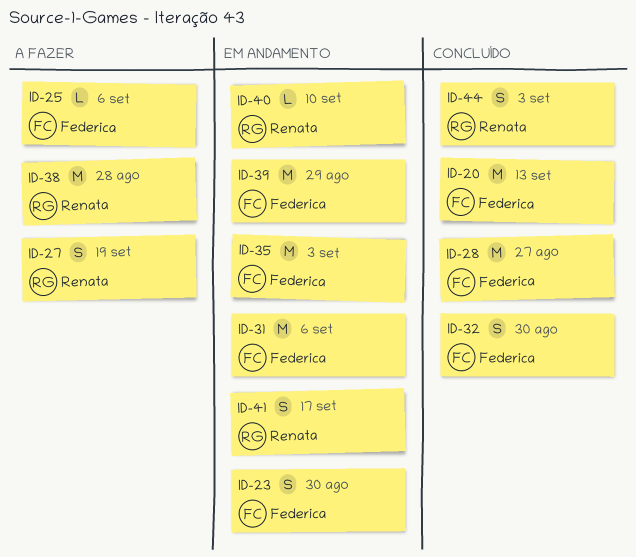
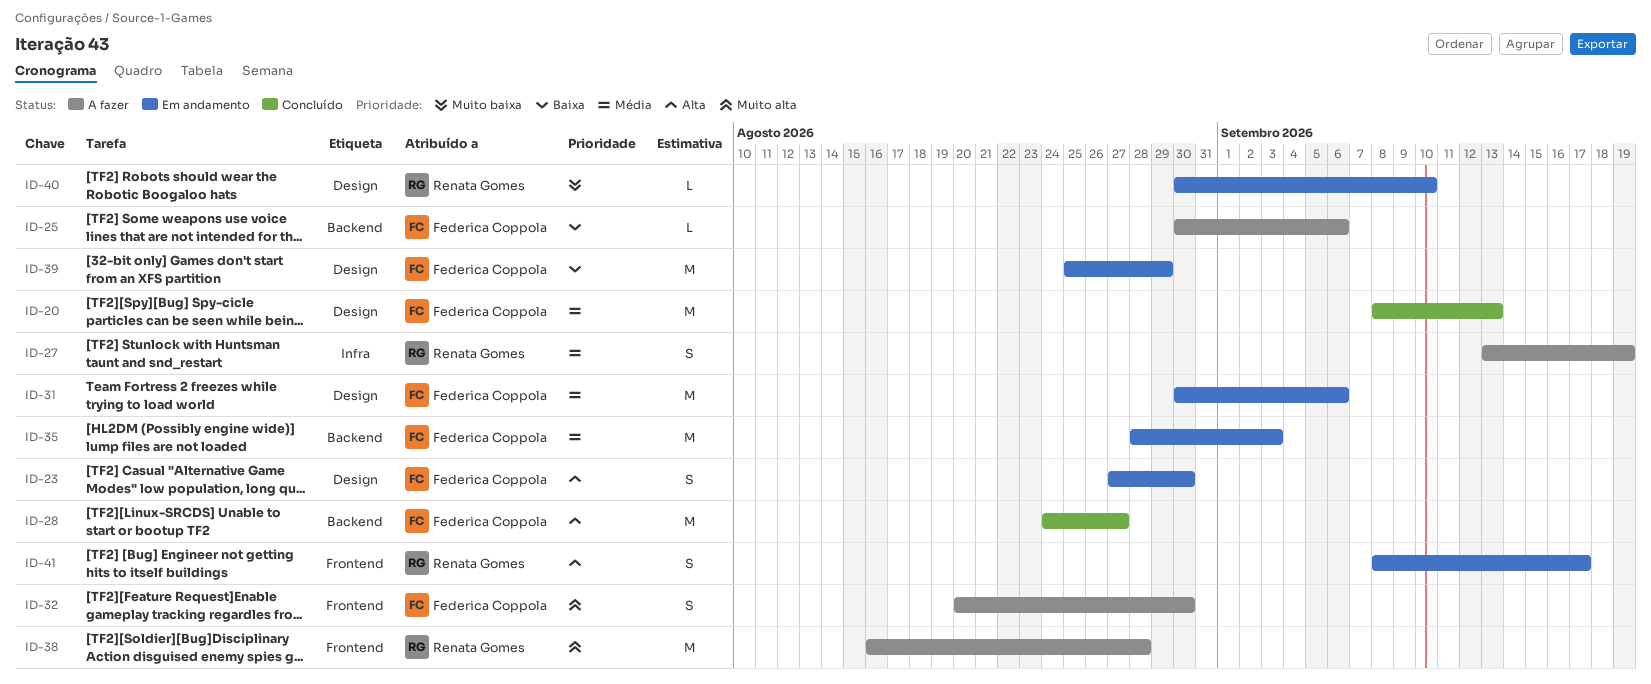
ID-32, status: Concluído -> A fazer
ID-44: present -> none

